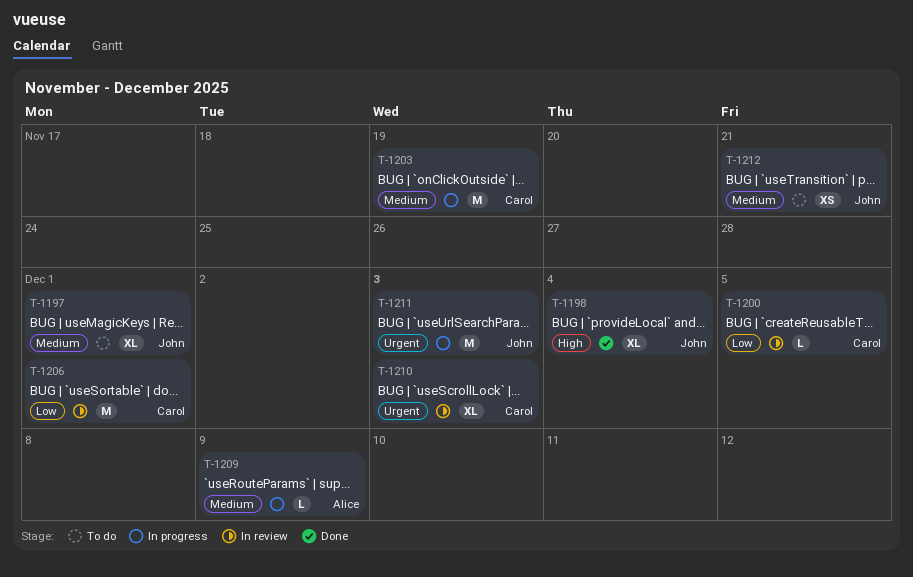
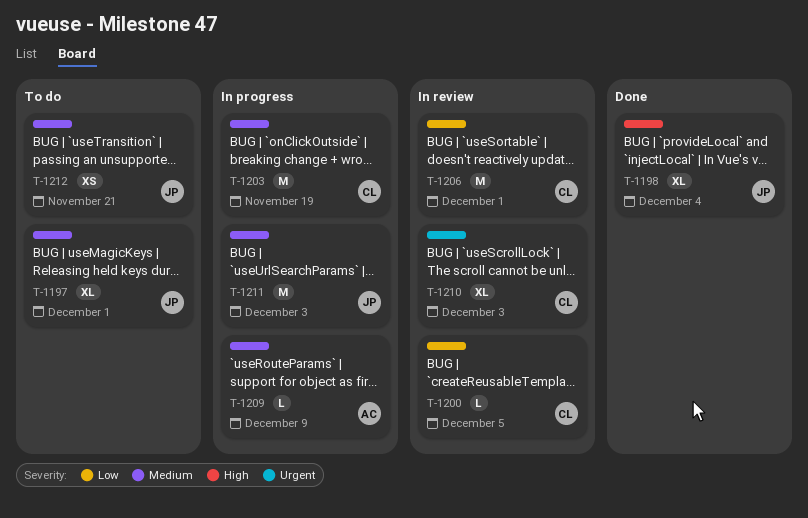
T-1211, priority: Urgent -> Medium

